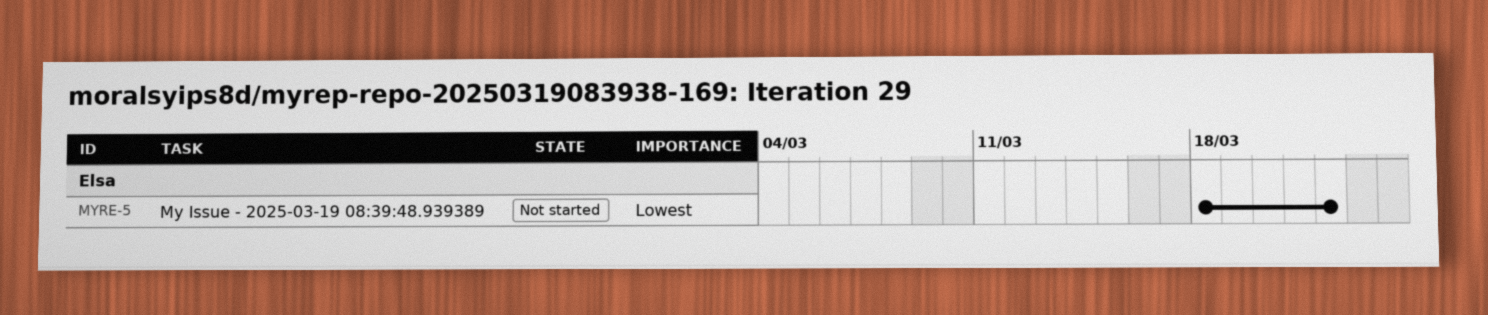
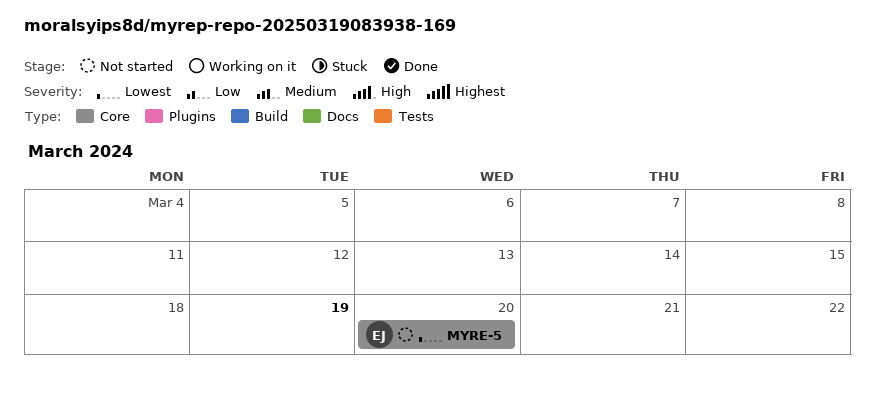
MYRE-5, start: Mar 18 -> Mar 20
MYRE-5, due: Mar 22 -> Mar 20

